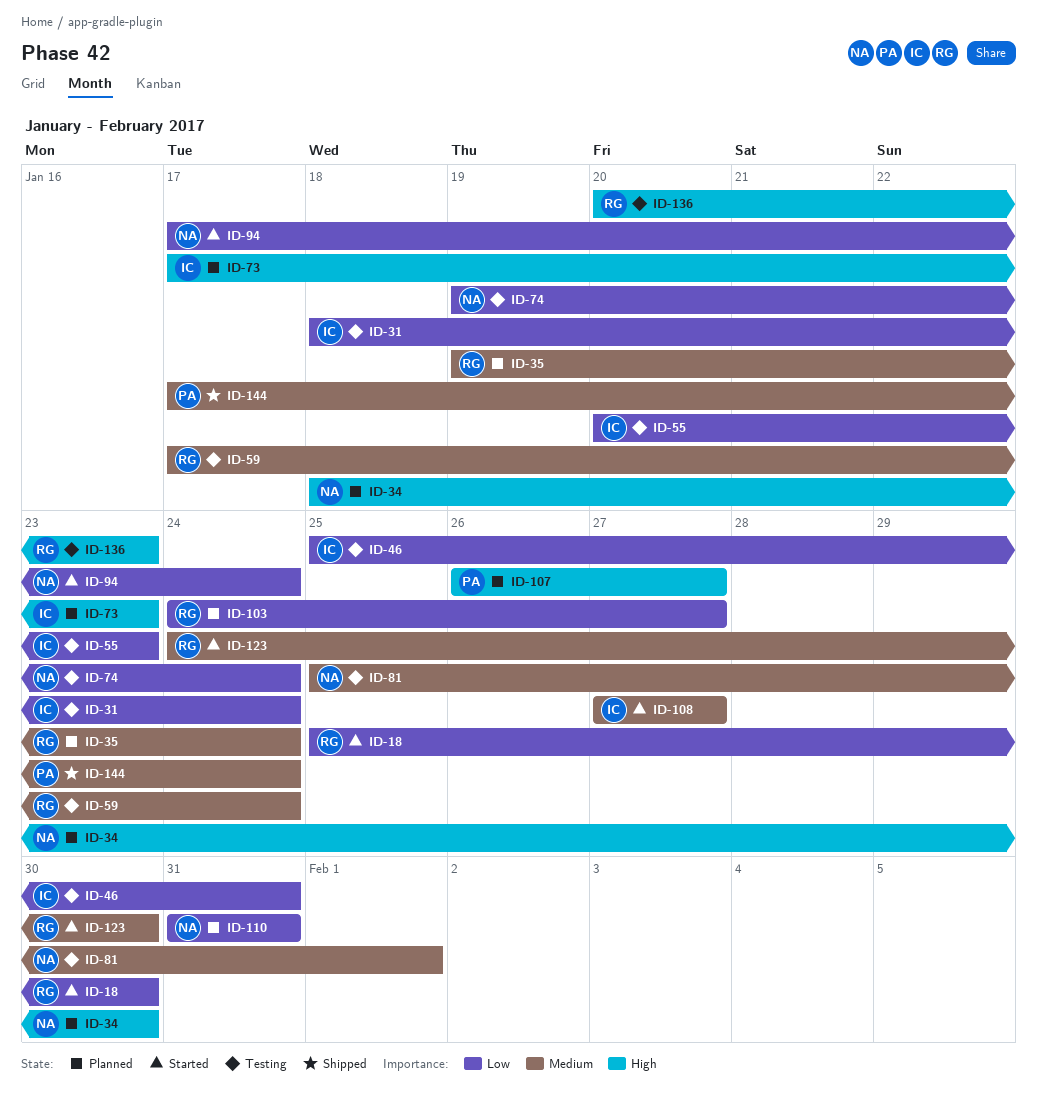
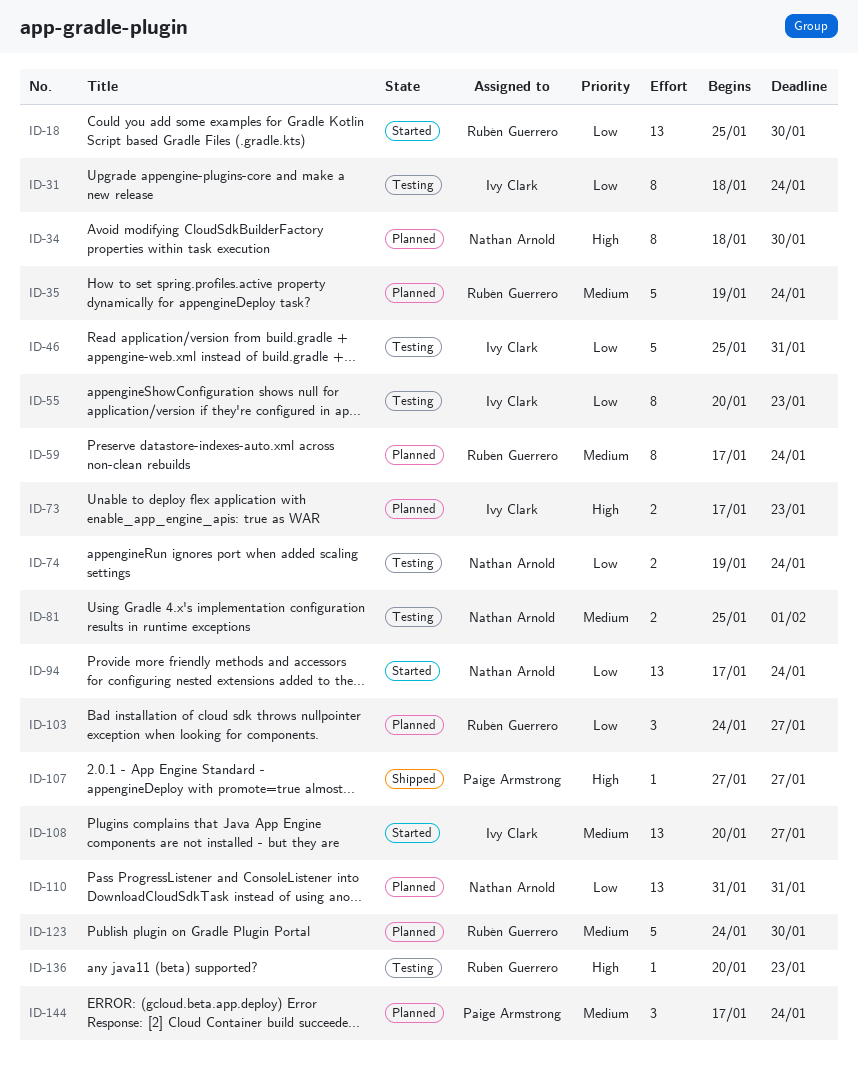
ID-59, status: Testing -> Planned
ID-107, status: Planned -> Shipped
ID-107, start: Jan 26 -> Jan 27
ID-108, start: Jan 27 -> Jan 20
ID-123, status: Started -> Planned
ID-144, status: Shipped -> Planned

